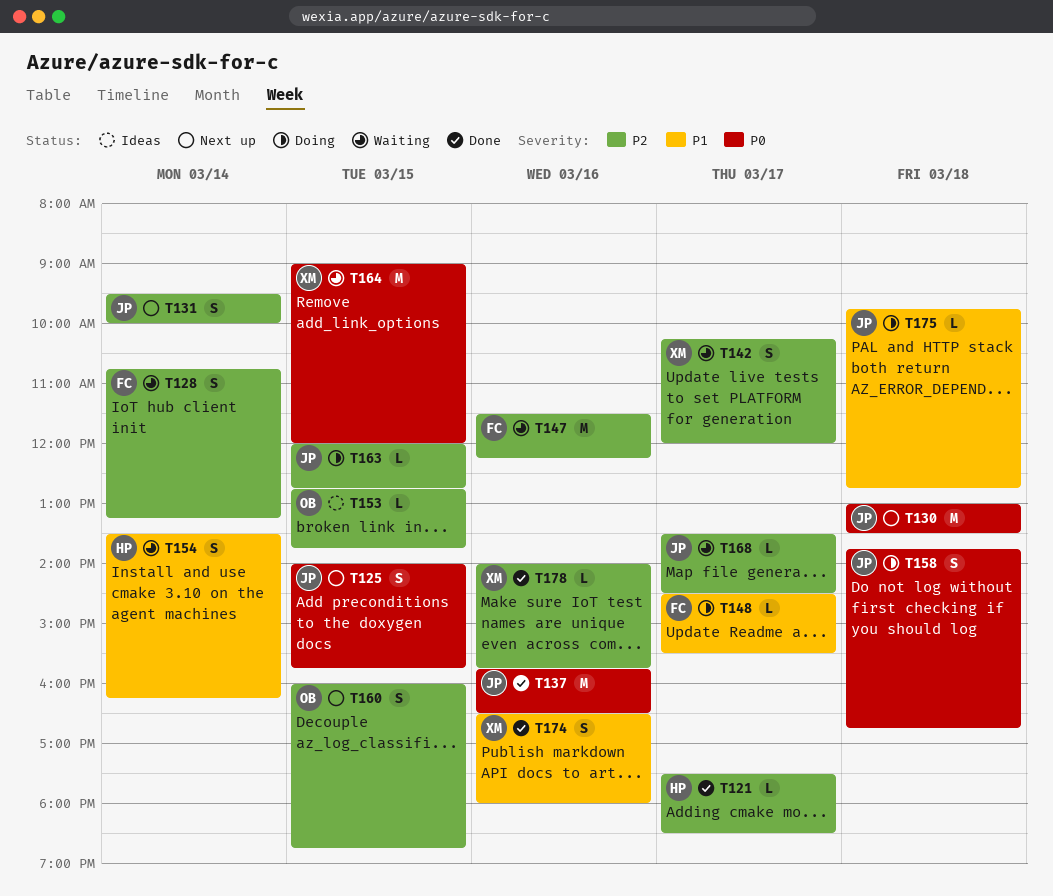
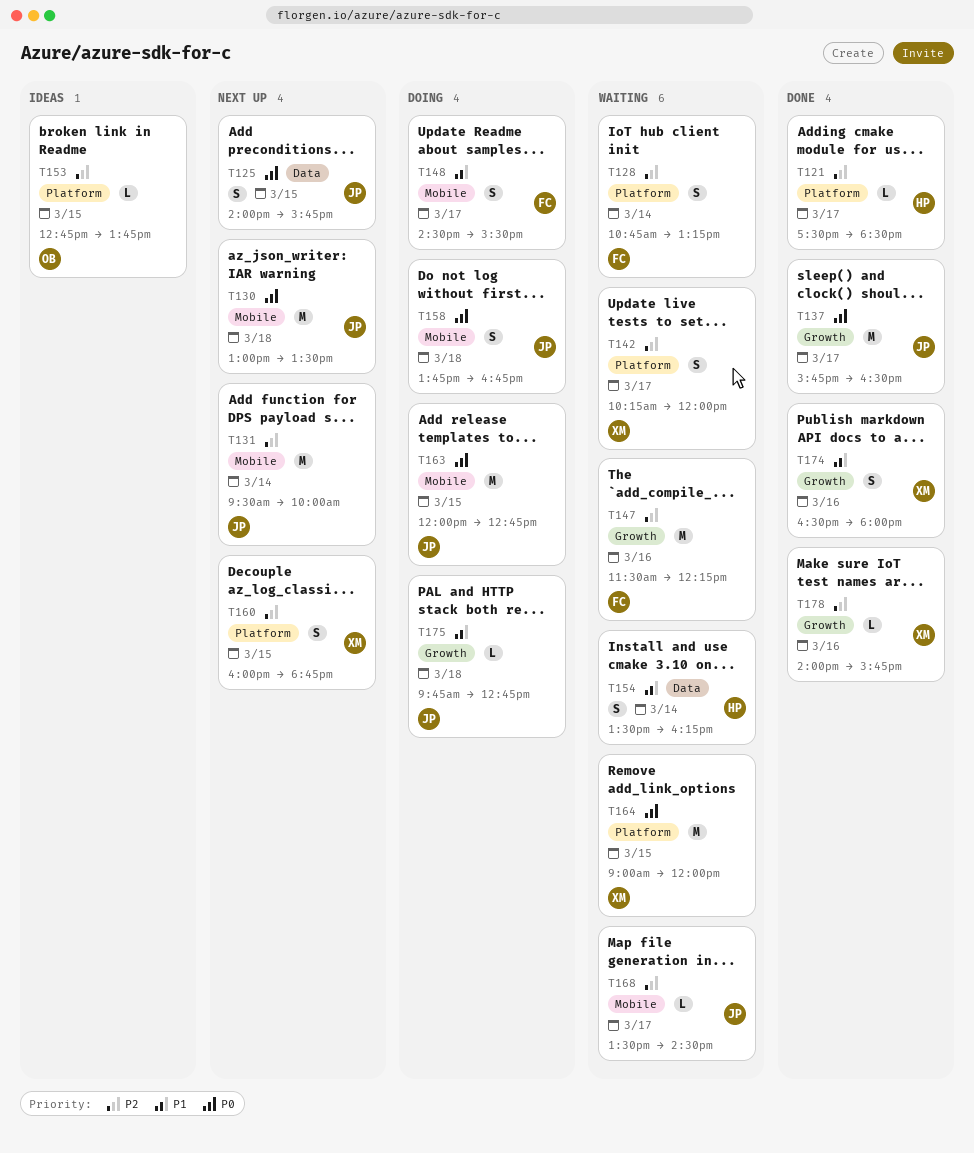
T131, estimate: S -> M
T137, day: Mar 16 -> Mar 17
T148, estimate: L -> S
T160, owner: OB -> XM
T163, priority: P2 -> P0
T163, estimate: L -> M

